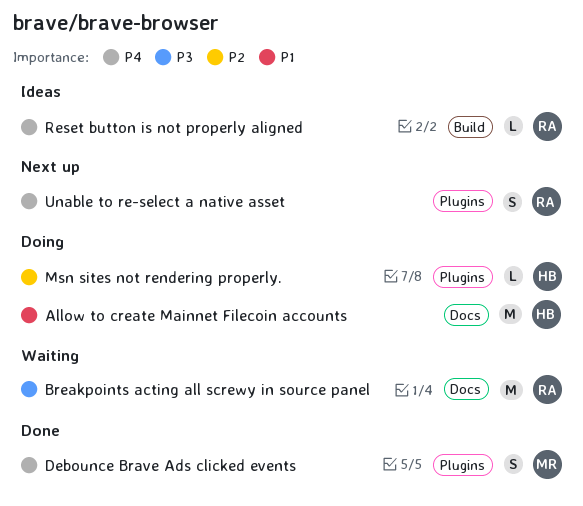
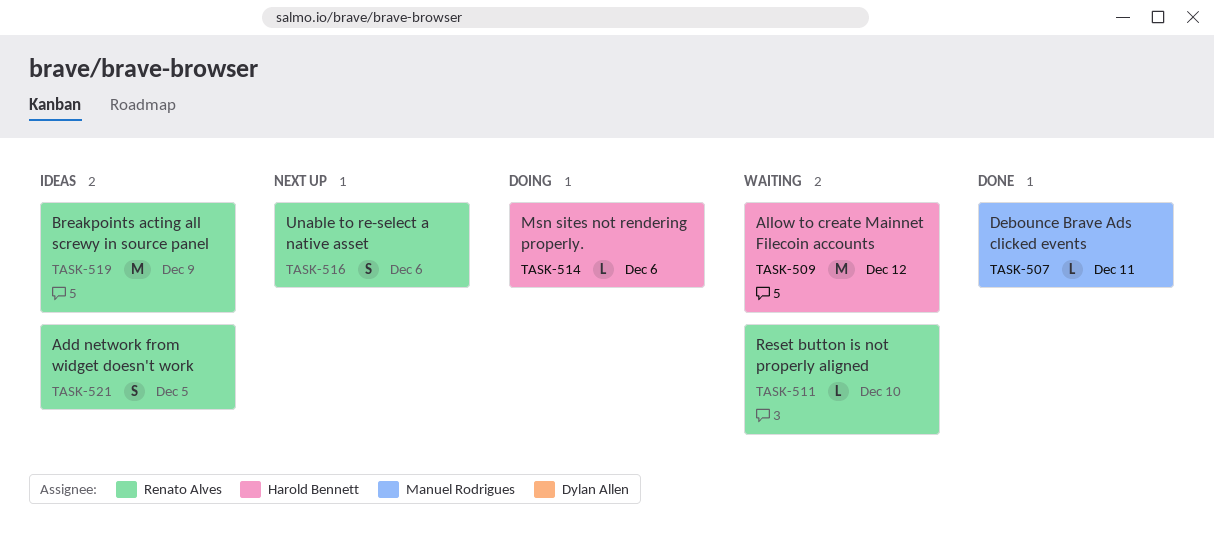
Add network from widget doesn't work: none -> present
Allow to create Mainnet Filecoin accounts, status: Doing -> Waiting
Breakpoints acting all screwy in source panel, status: Waiting -> Ideas
Debounce Brave Ads clicked events, estimate: S -> L
Reset button is not properly aligned, status: Ideas -> Waiting

